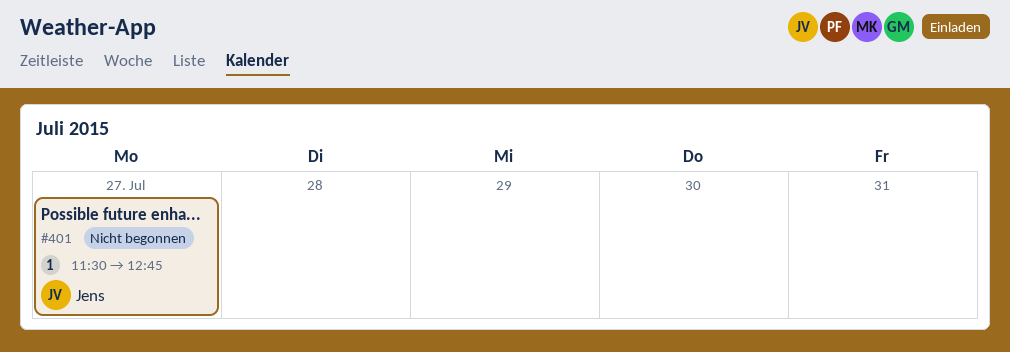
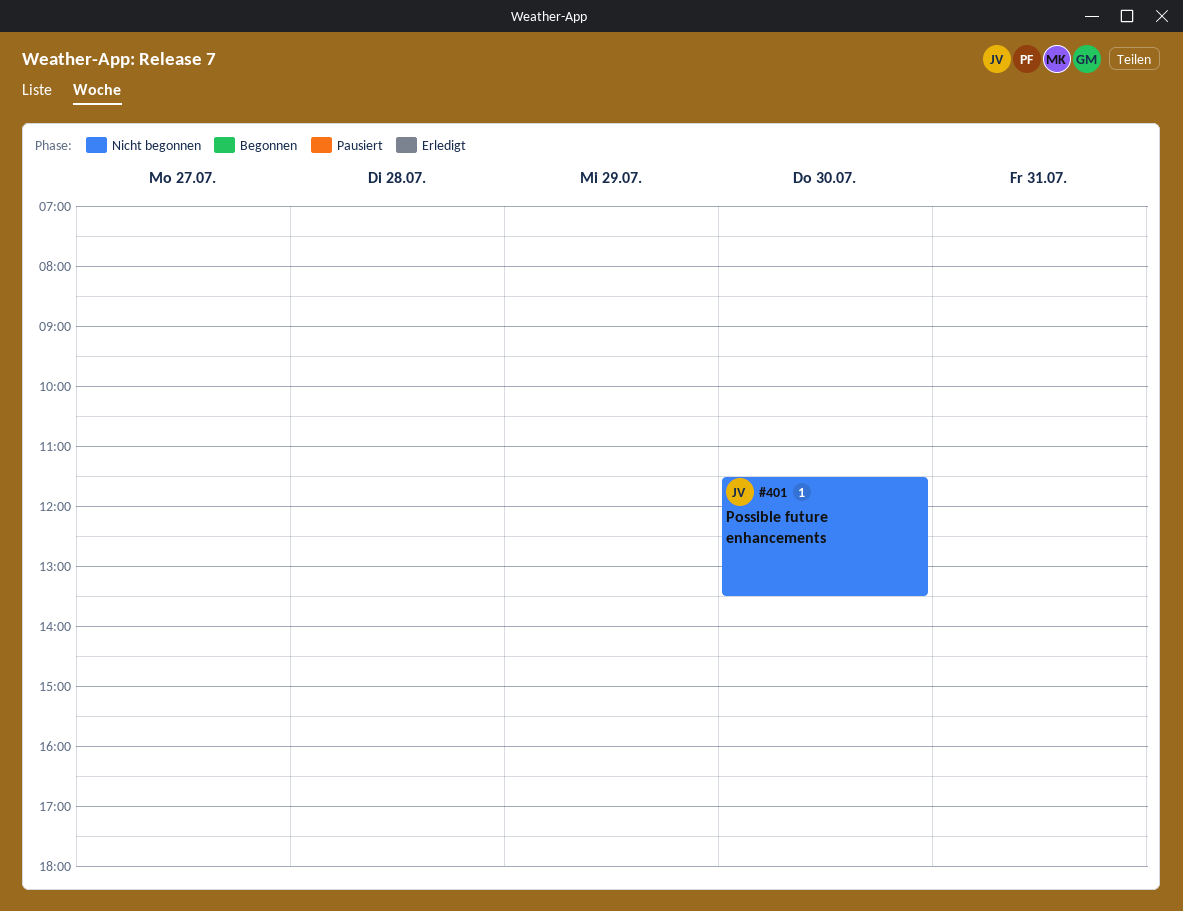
#401, day: Jul 27 -> Jul 30
#401, ends: 12:45 -> 13:30

